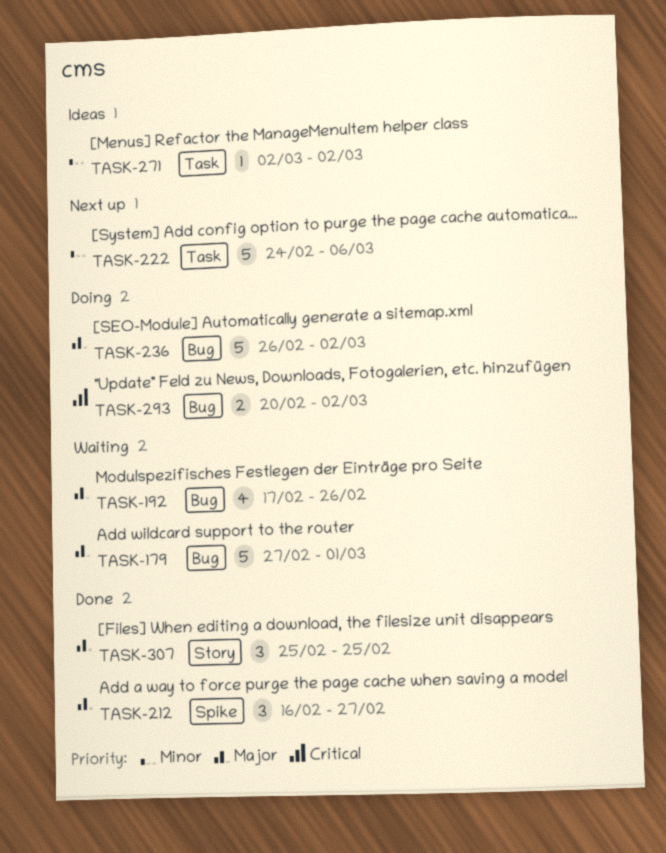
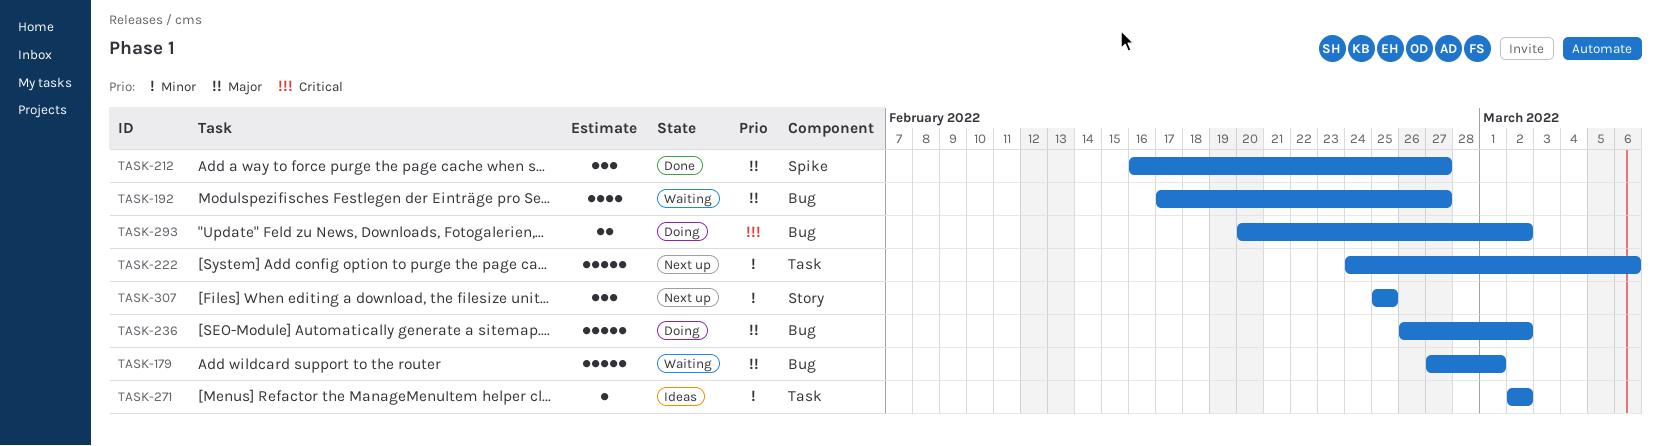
TASK-192, due: Feb 26 -> Feb 27
TASK-307, status: Done -> Next up
TASK-307, priority: Major -> Minor

